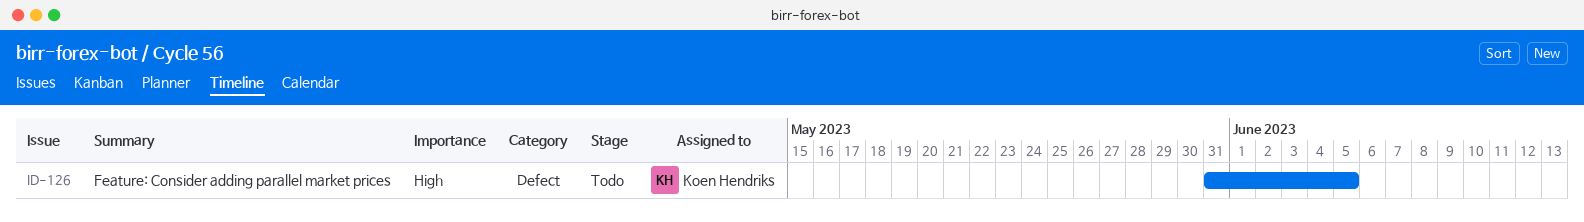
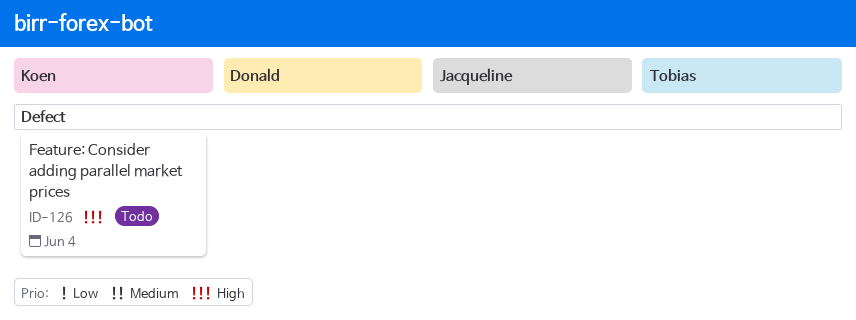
ID-126, due: Jun 5 -> Jun 4

